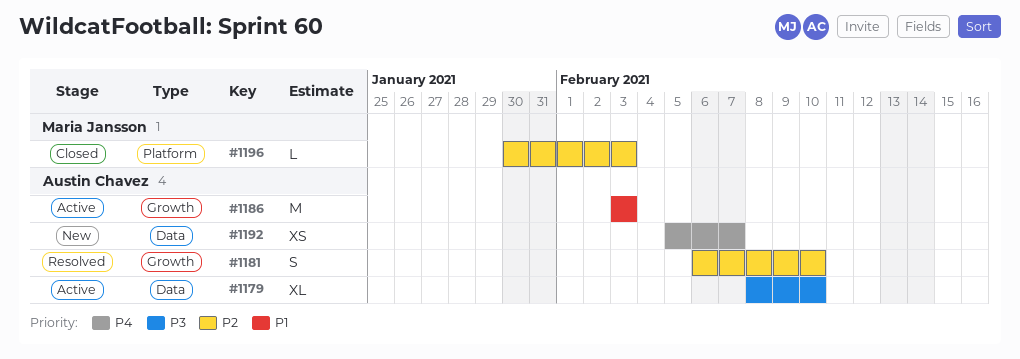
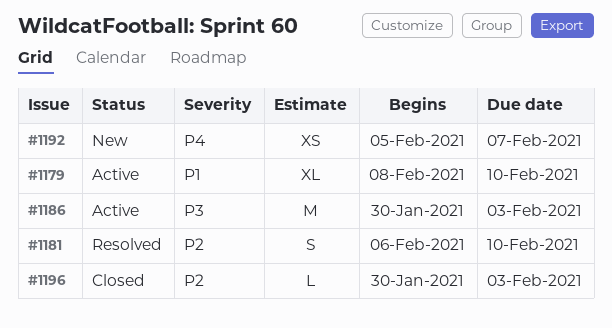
#1179, priority: P3 -> P1
#1186, priority: P1 -> P3
#1186, start: Feb 3 -> Jan 30

